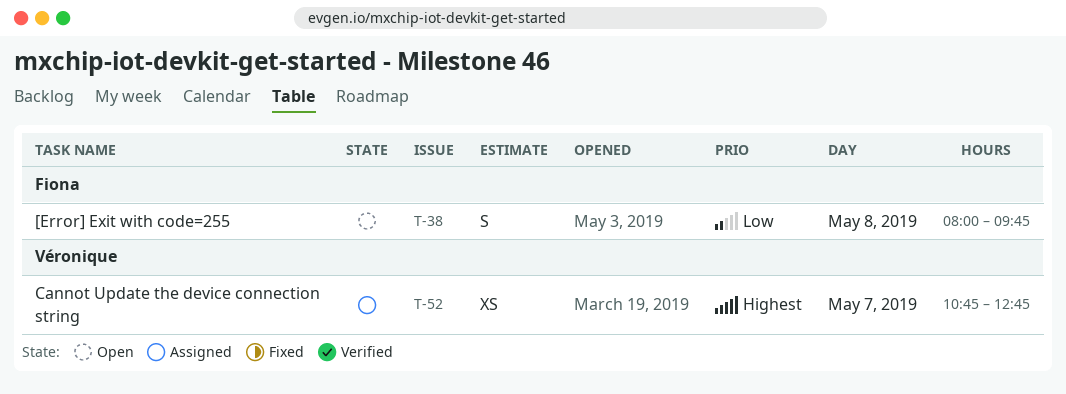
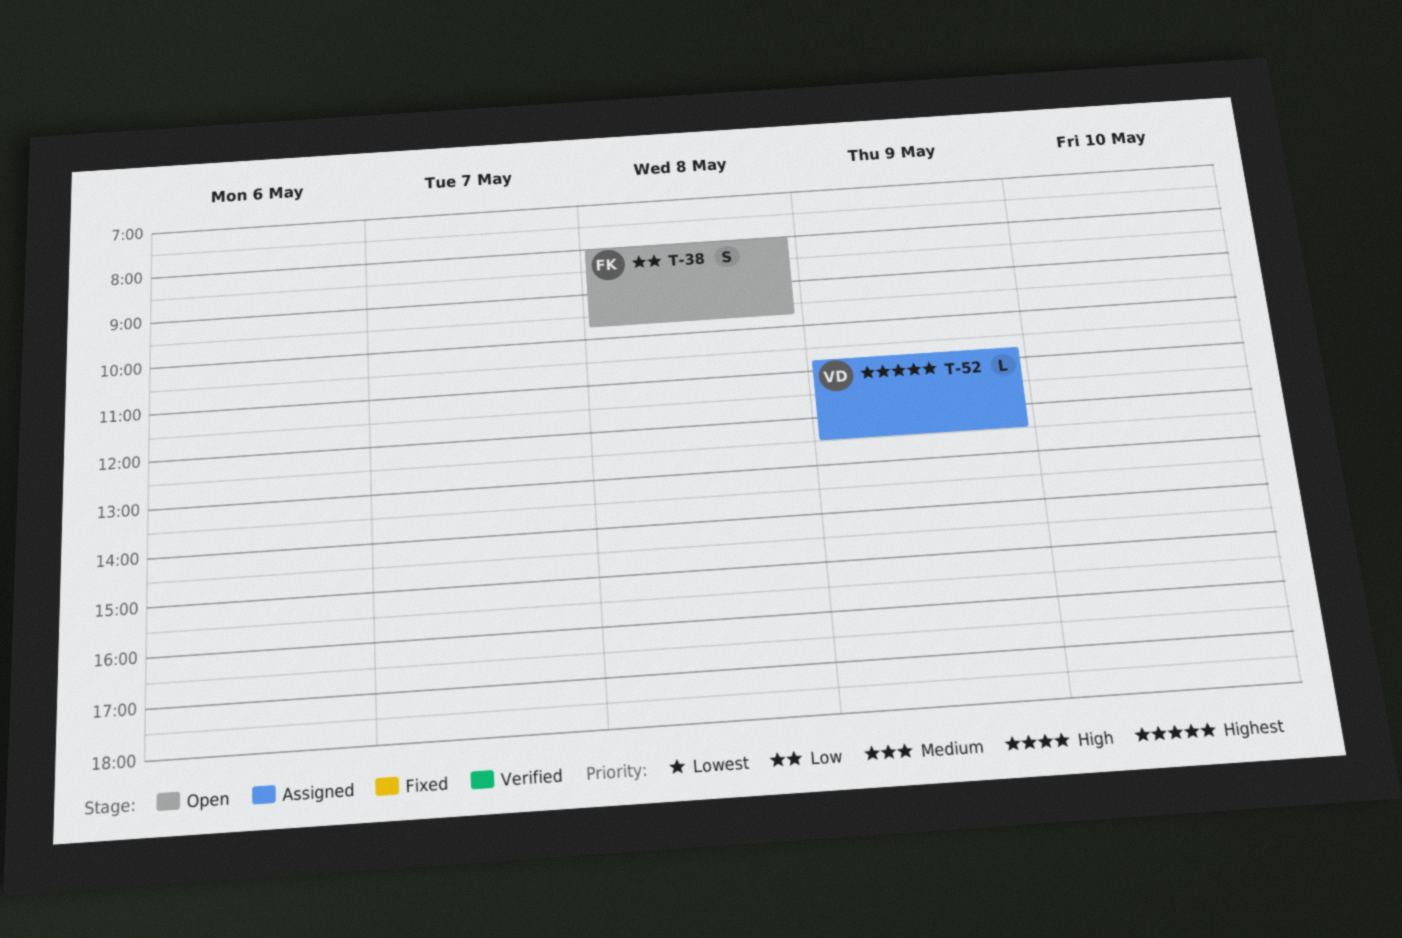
T-52, estimate: XS -> L
T-52, day: May 7 -> May 9
T-52, ends: 12:45 -> 12:30

